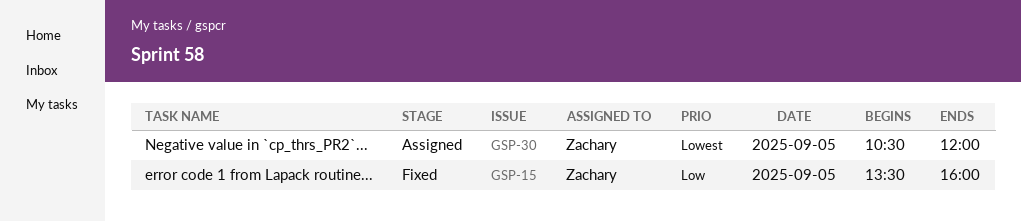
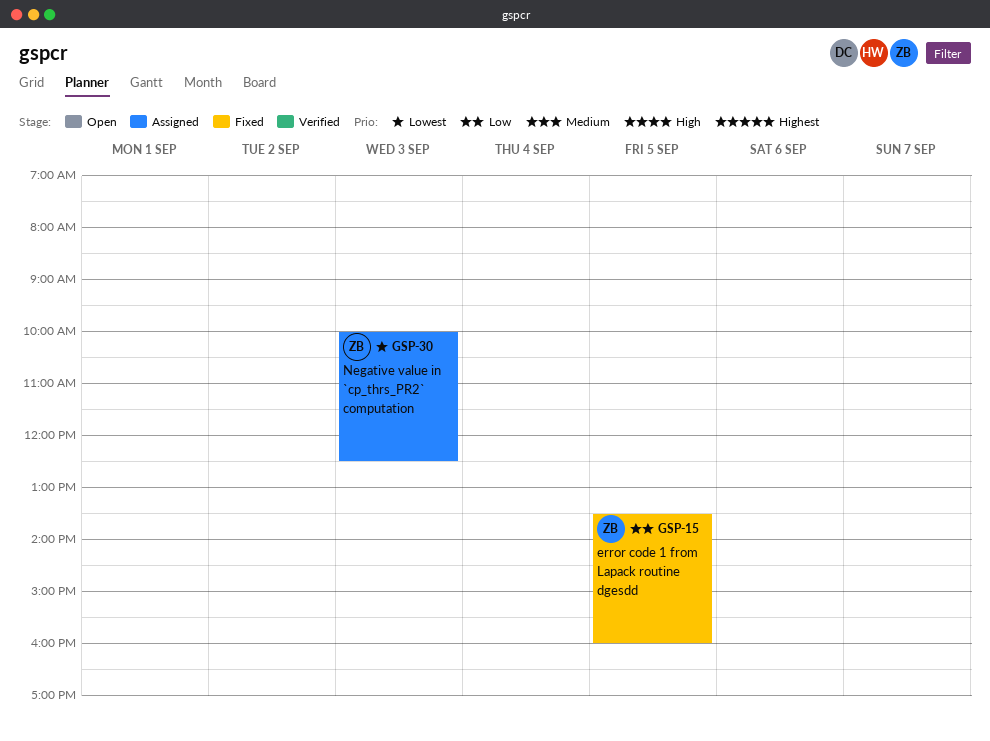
GSP-30, day: Sep 5 -> Sep 3
GSP-30, begins: 10:30 -> 10:00
GSP-30, ends: 12:00 -> 12:30

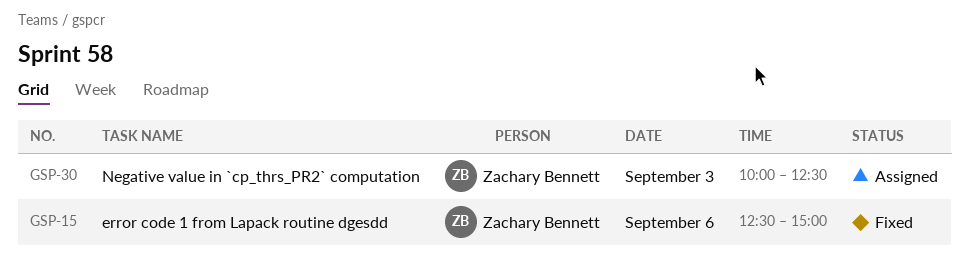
GSP-15, day: Sep 5 -> Sep 6
GSP-15, begins: 13:30 -> 12:30
GSP-15, ends: 16:00 -> 15:00

